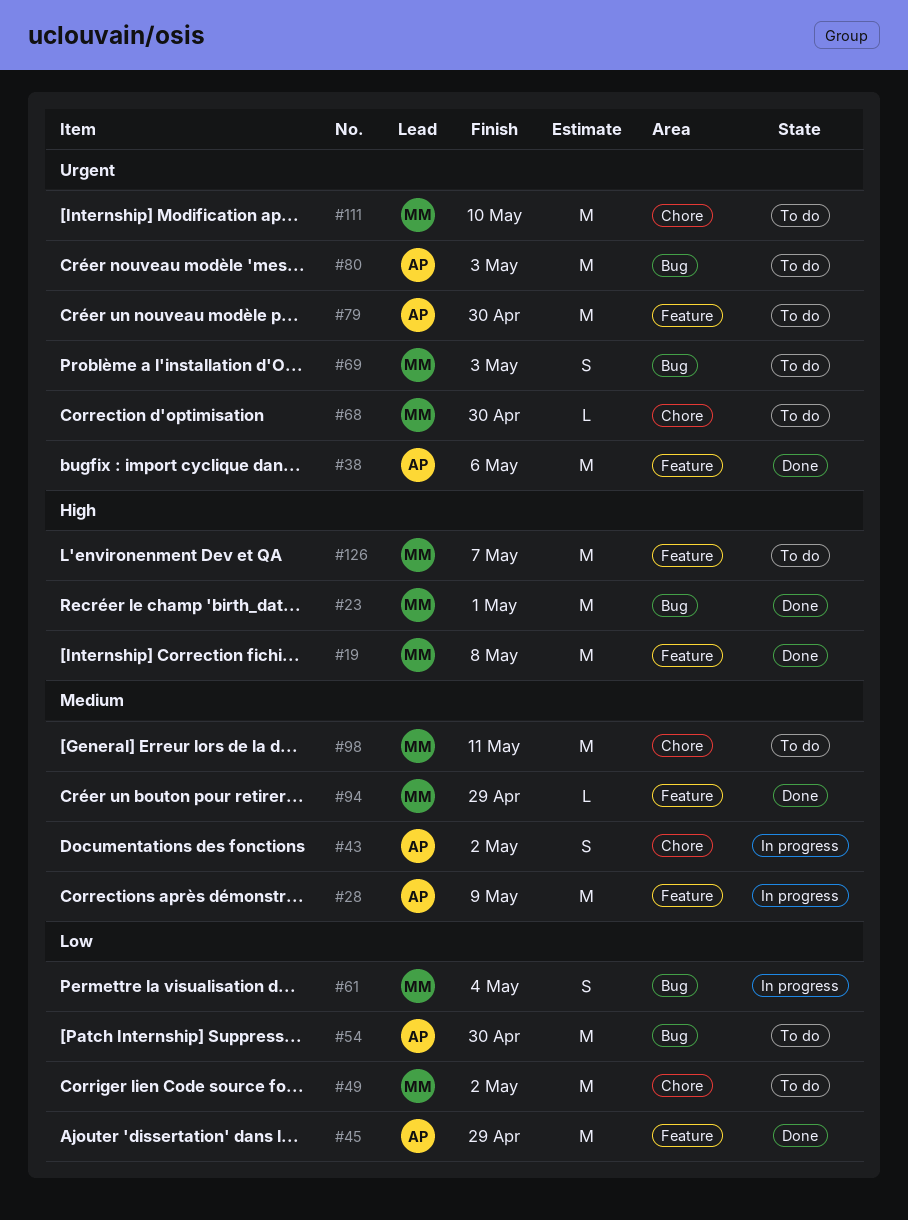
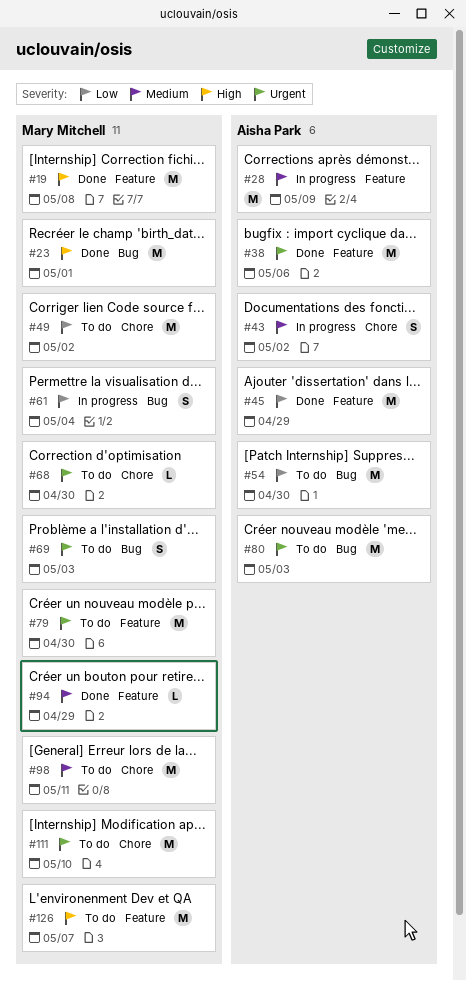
#79, owner: Aisha Park -> Mary Mitchell

